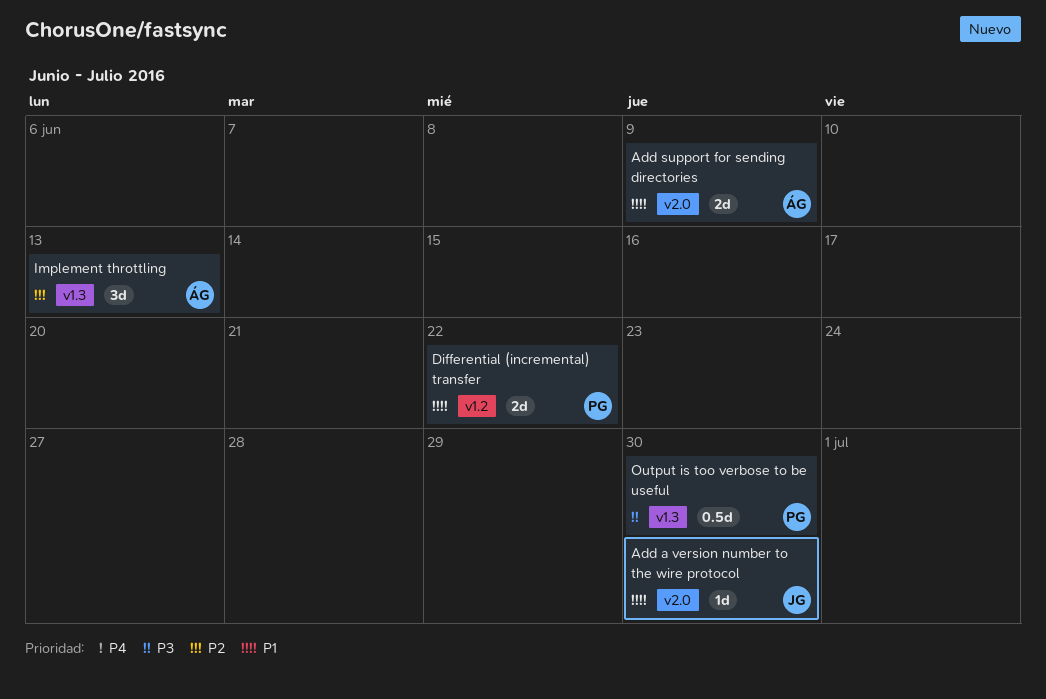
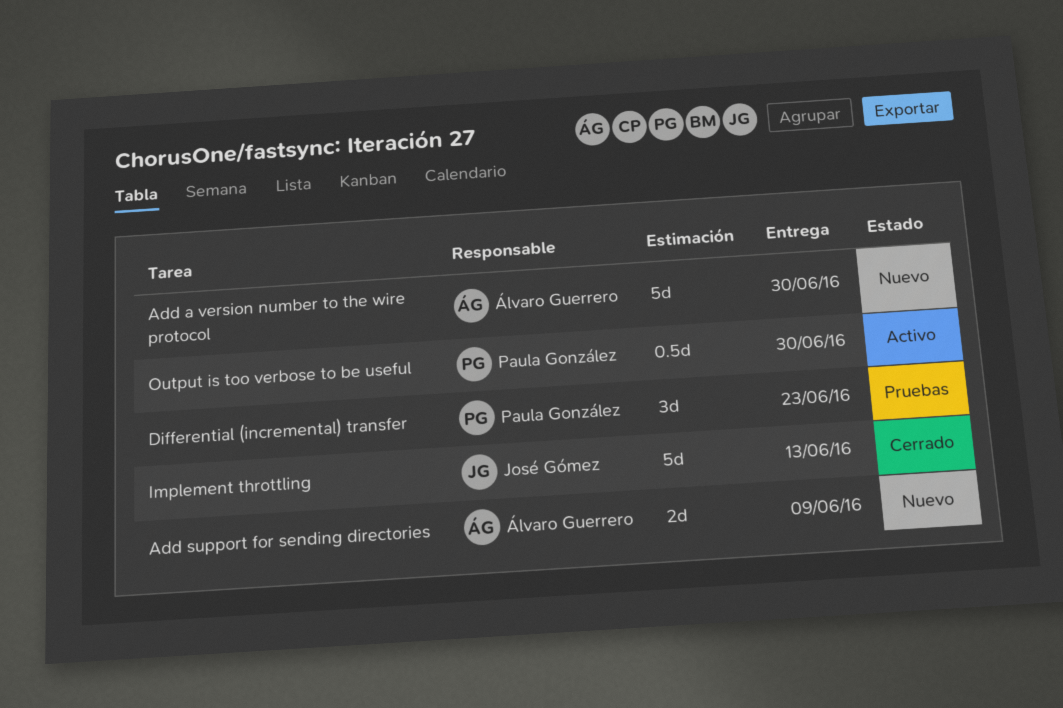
Add a version number to the wire protocol, owner: José Gómez -> Álvaro Guerrero
Add a version number to the wire protocol, estimate: 1d -> 5d
Differential (incremental) transfer, estimate: 2d -> 3d
Differential (incremental) transfer, due: Jun 22 -> Jun 23
Implement throttling, owner: Álvaro Guerrero -> José Gómez
Implement throttling, estimate: 3d -> 5d

